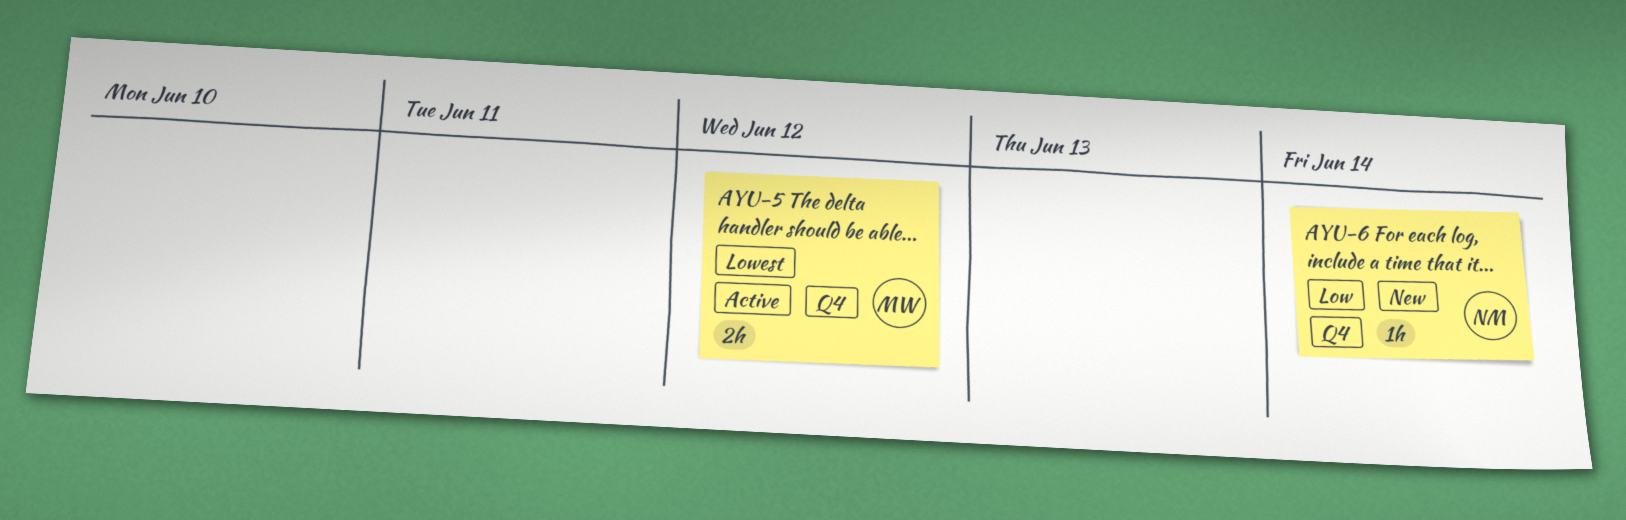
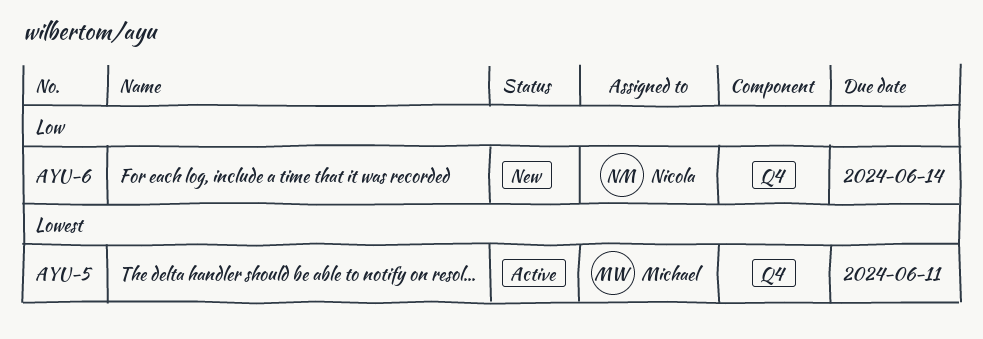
AYU-5, due: Jun 12 -> Jun 11

